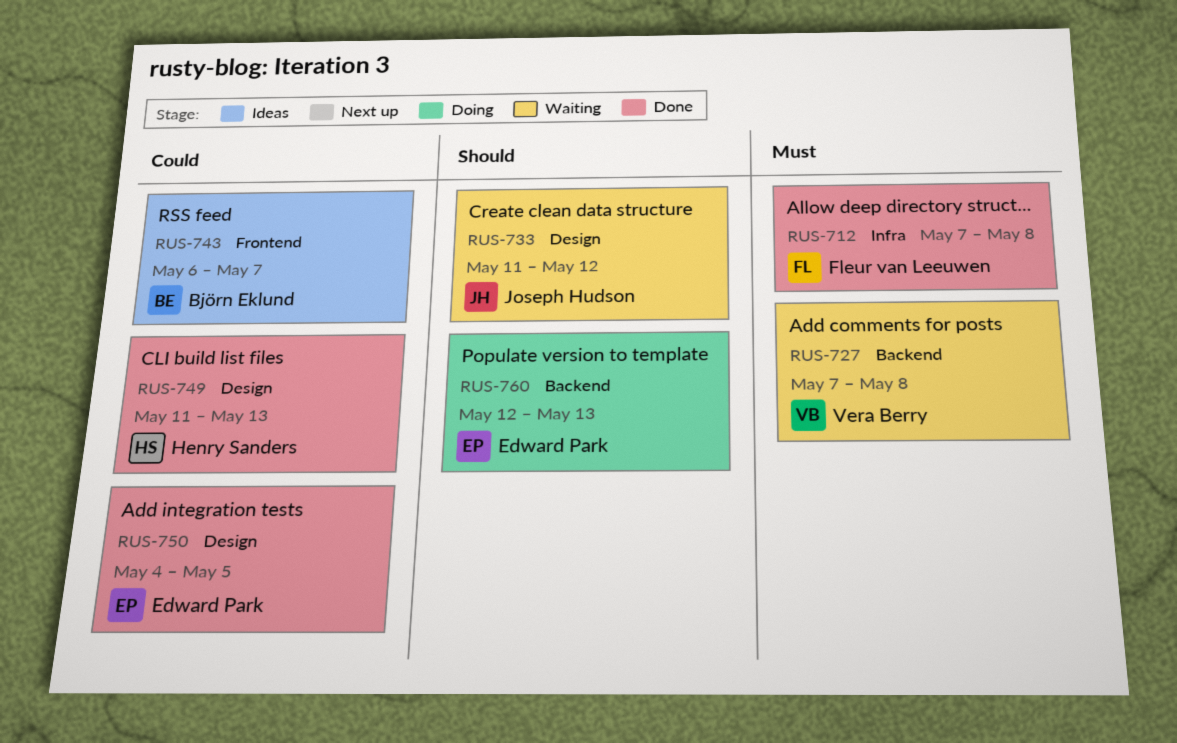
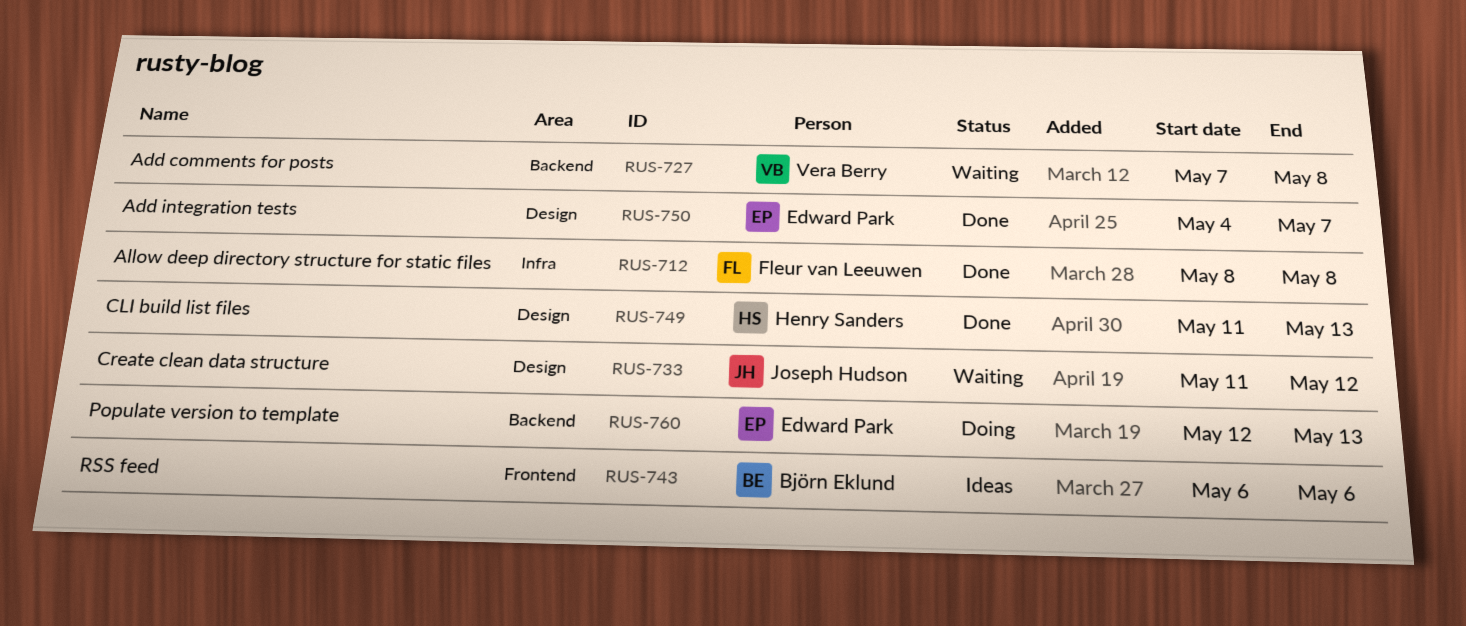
RUS-712, start: May 7 -> May 8
RUS-743, due: May 7 -> May 6
RUS-750, due: May 5 -> May 7

